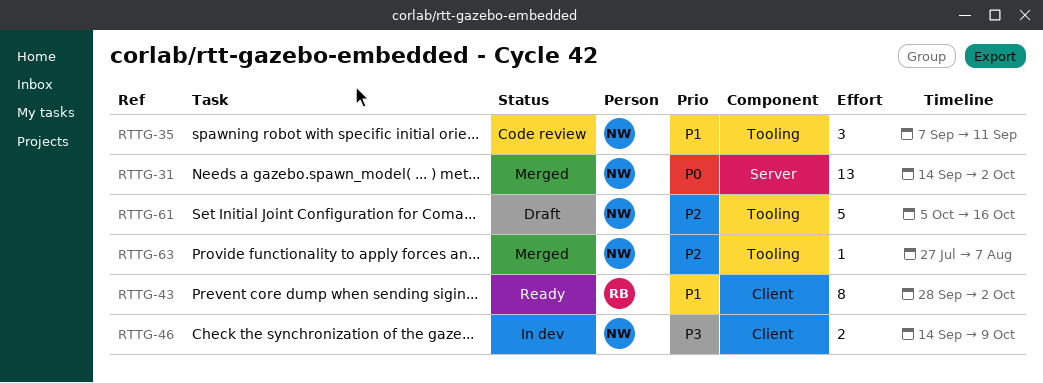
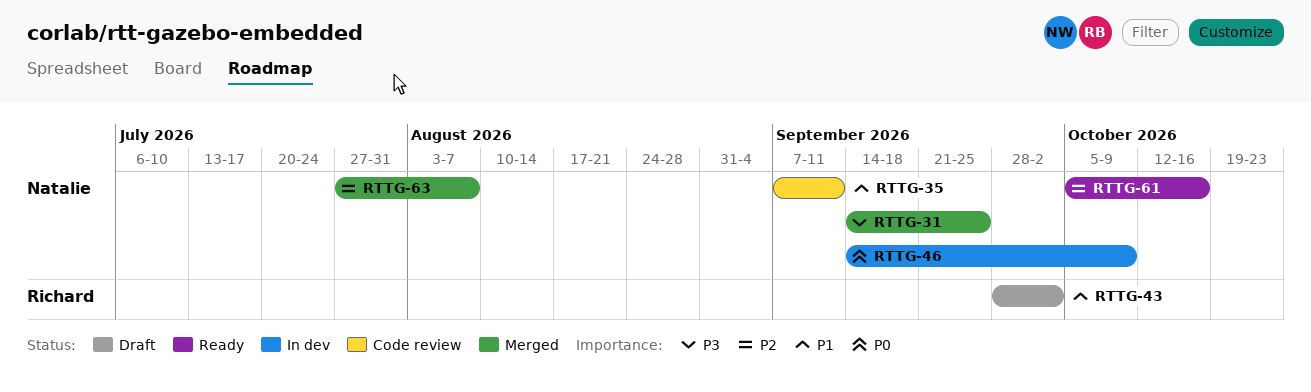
RTTG-31, priority: P0 -> P3
RTTG-31, due: Oct 2 -> Sep 25
RTTG-43, status: Ready -> Draft
RTTG-46, priority: P3 -> P0
RTTG-61, status: Draft -> Ready

